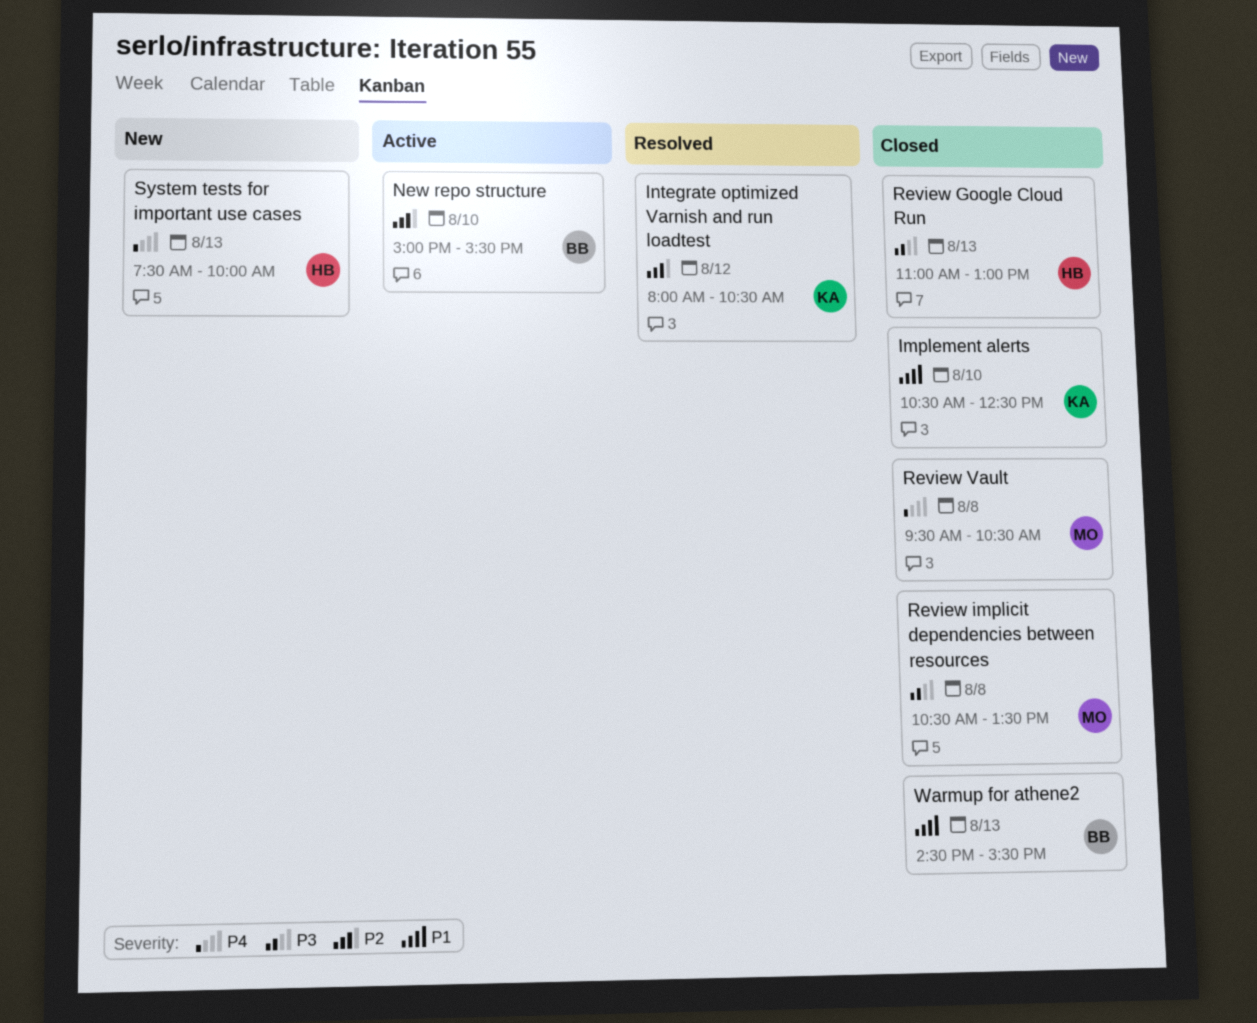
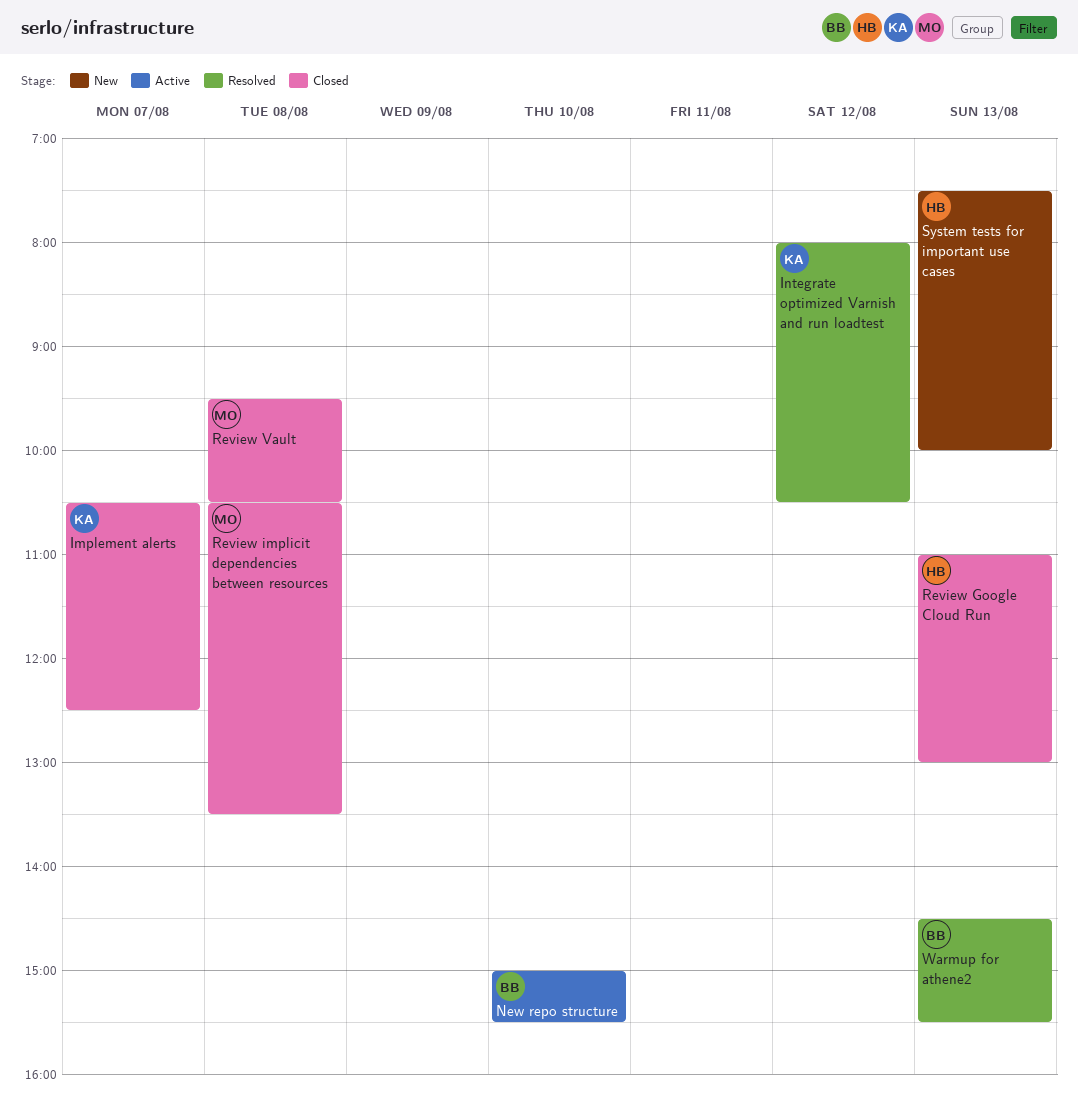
Implement alerts, day: Aug 10 -> Aug 7
Warmup for athene2, status: Closed -> Resolved

